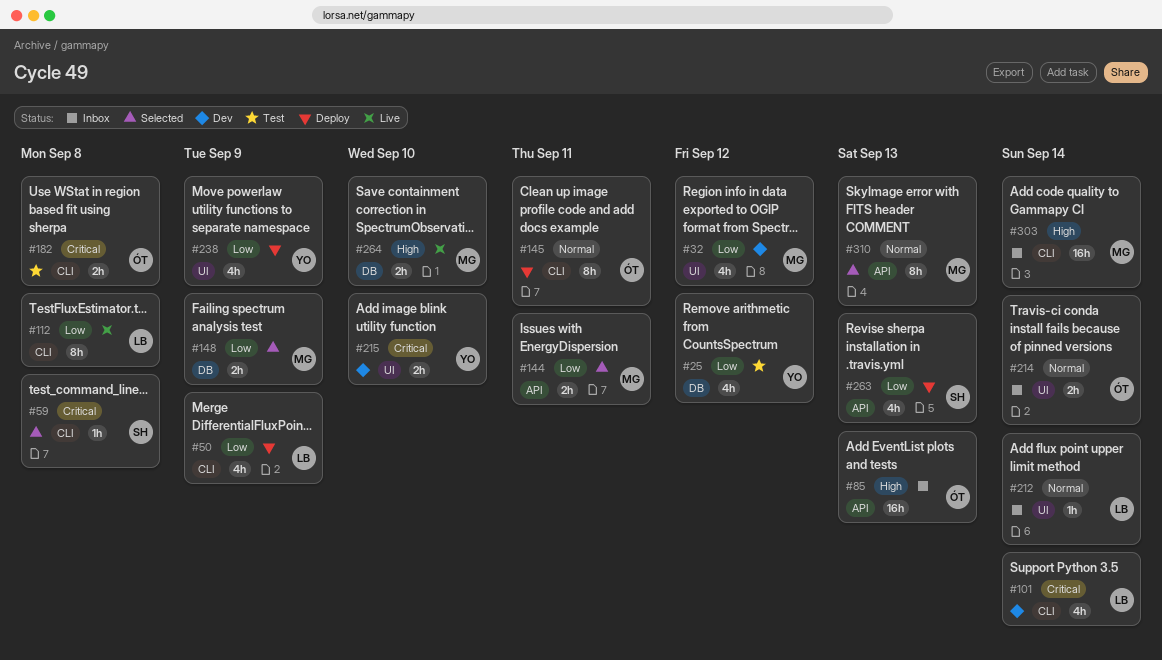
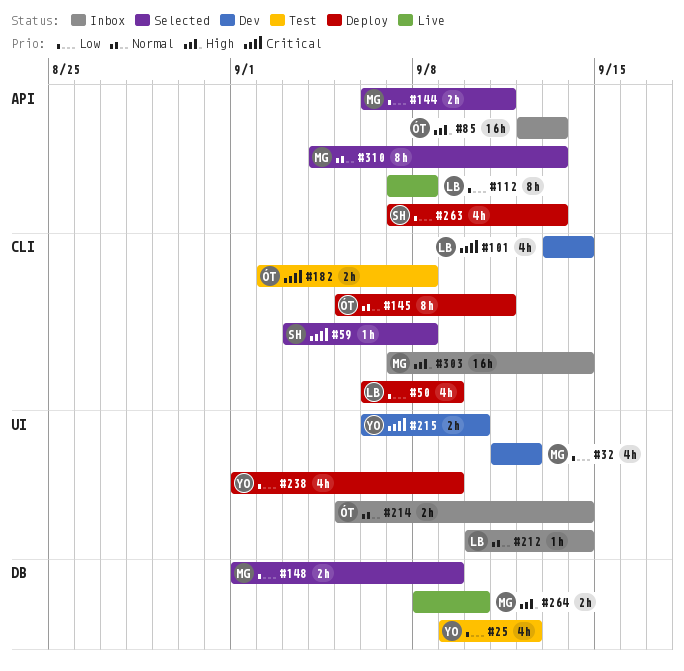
#112, label: CLI -> API

